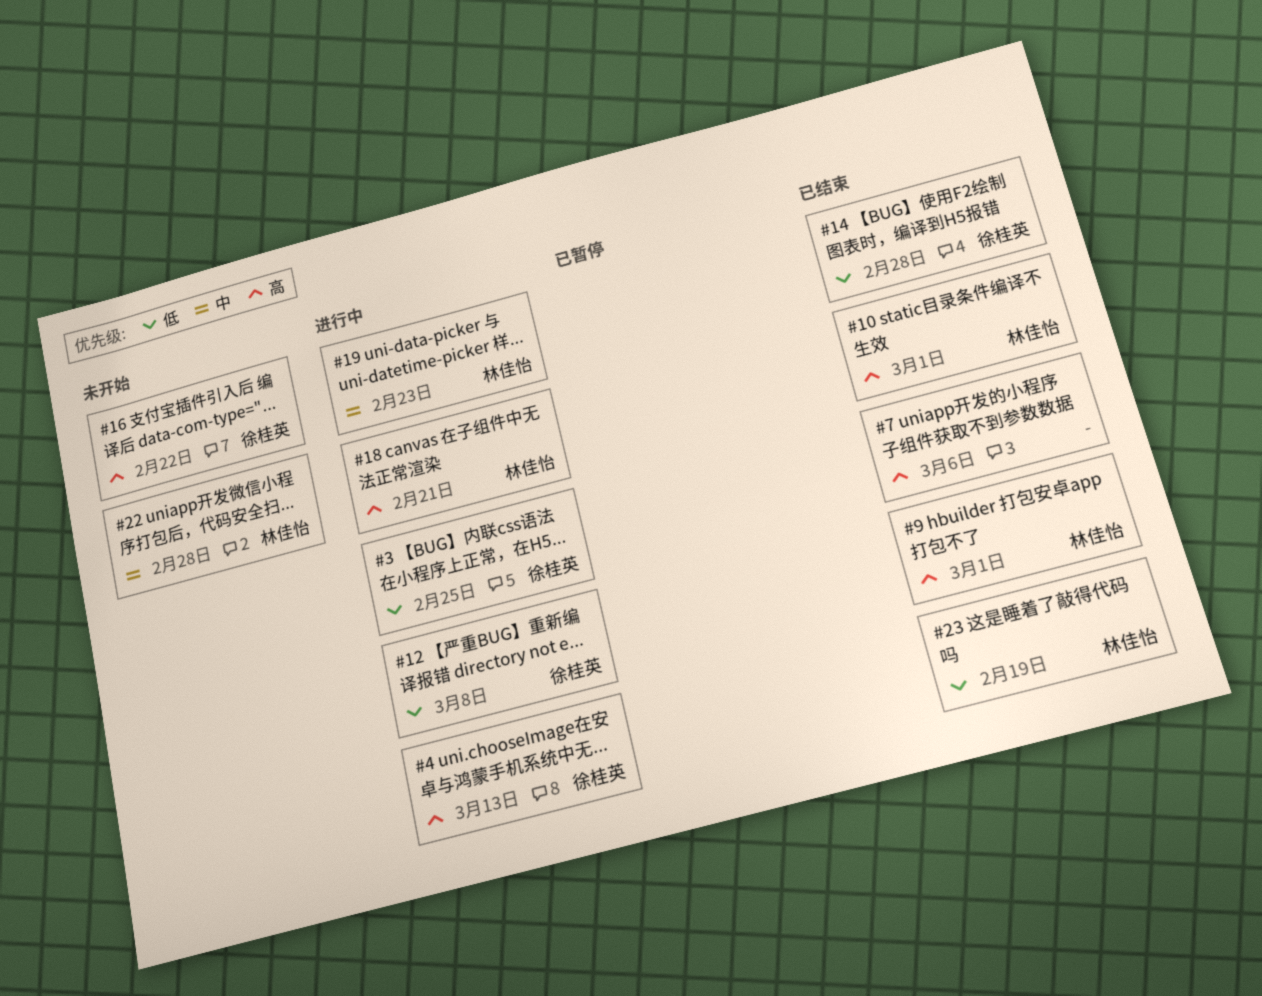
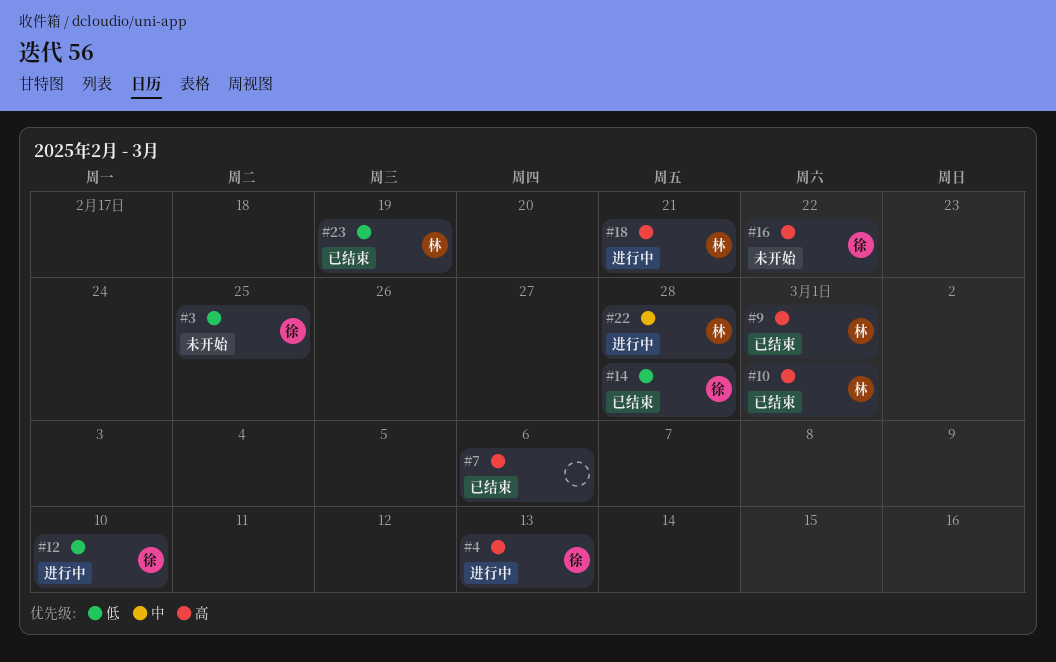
#3, status: 进行中 -> 未开始
#12, due: Mar 8 -> Mar 10
#19: present -> none
#22, status: 未开始 -> 进行中

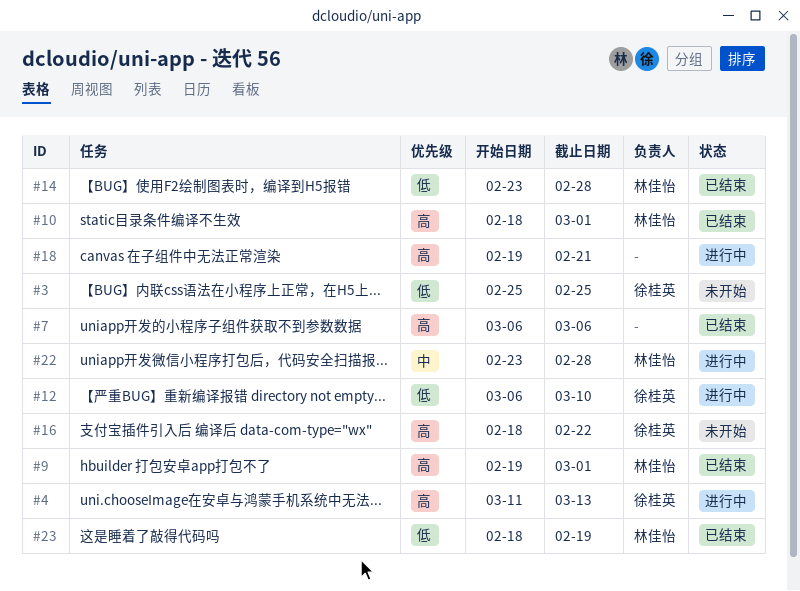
#14, owner: 徐桂英 -> 林佳怡
#18, owner: 林佳怡 -> none

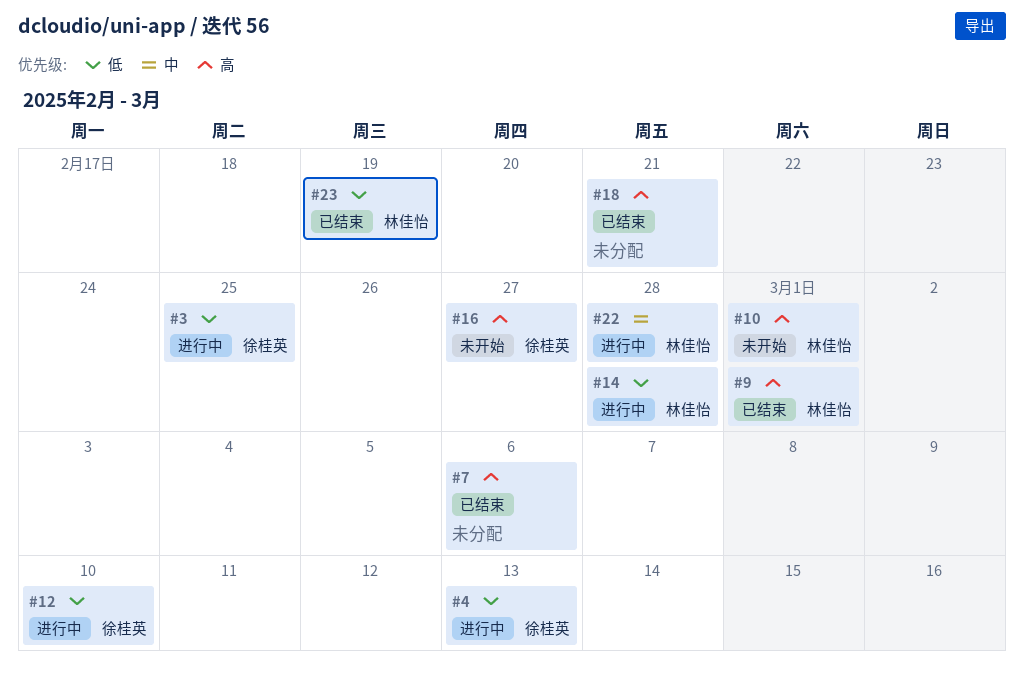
#3, status: 未开始 -> 进行中
#4, priority: 高 -> 低
#10, status: 已结束 -> 未开始
#14, status: 已结束 -> 进行中
#16, due: Feb 22 -> Feb 27
#18, status: 进行中 -> 已结束

